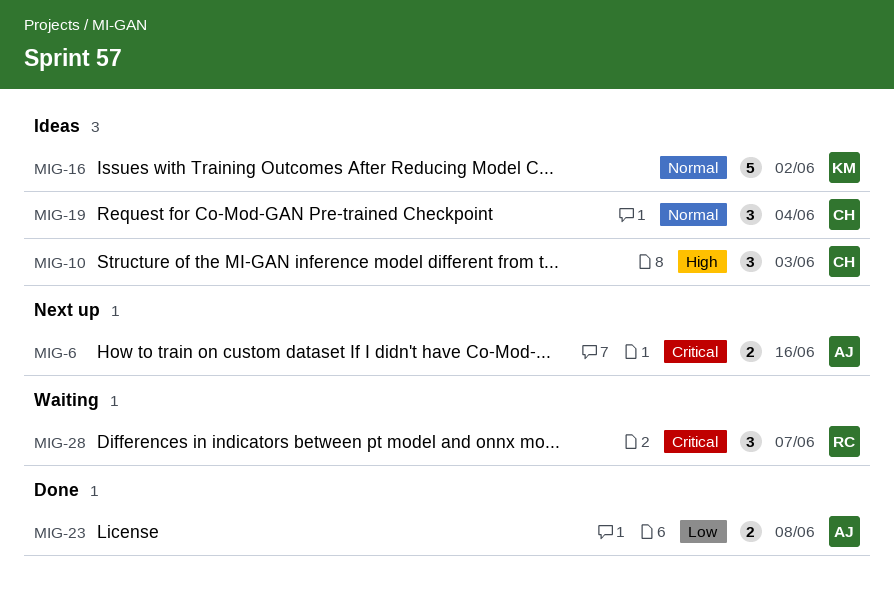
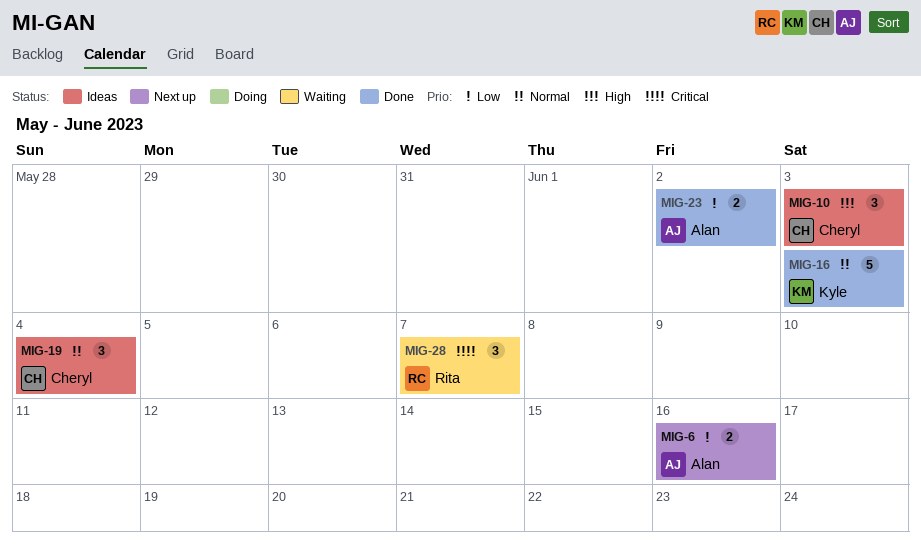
MIG-6, priority: Critical -> Low
MIG-16, status: Ideas -> Done
MIG-16, due: Jun 2 -> Jun 3
MIG-23, due: Jun 8 -> Jun 2

